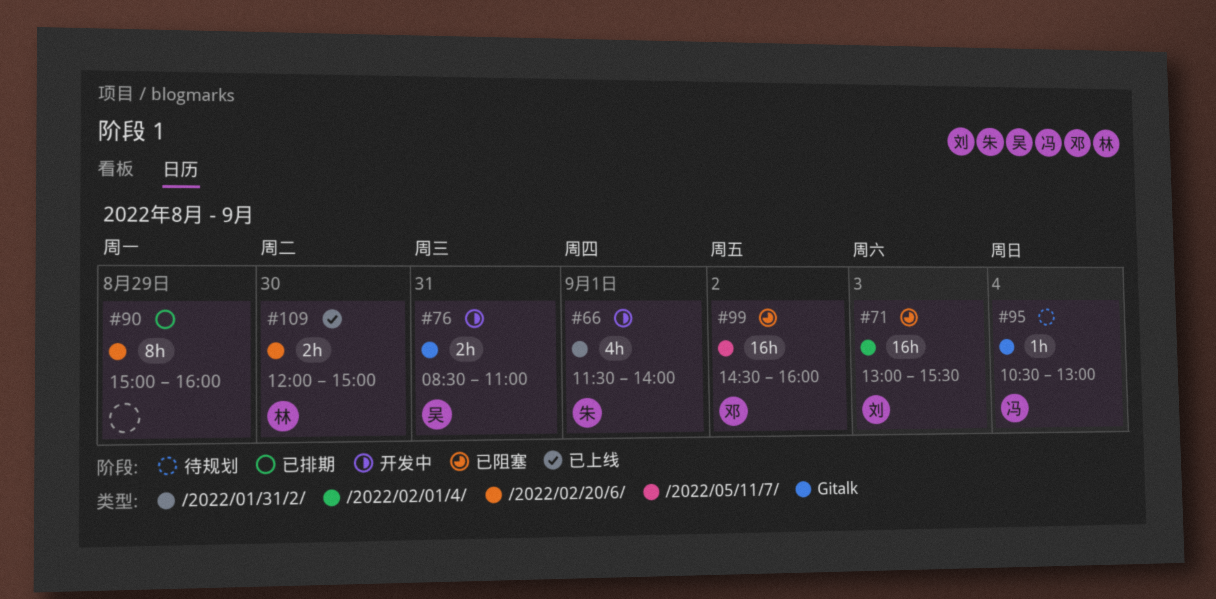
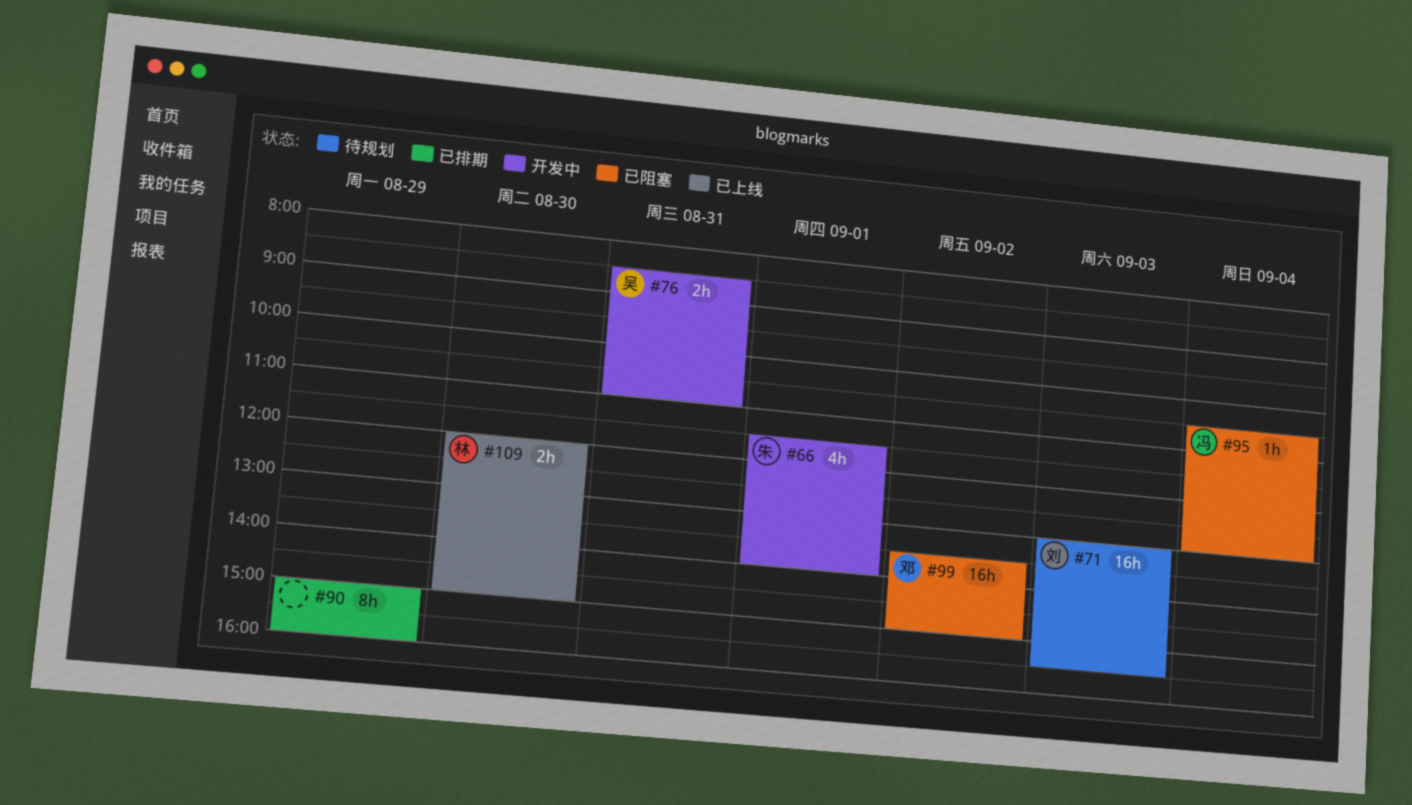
#71, status: 已阻塞 -> 待规划
#95, status: 待规划 -> 已阻塞
#99, begins: 14:30 -> 13:30
#99, ends: 16:00 -> 15:00

